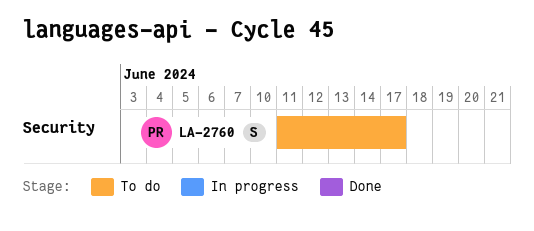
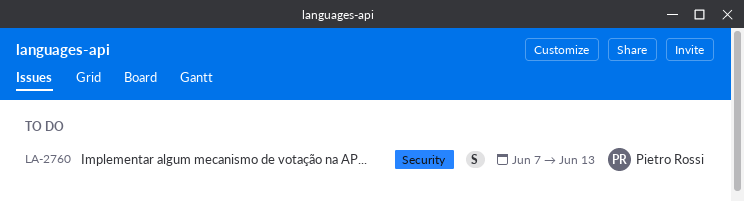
LA-2760, start: Jun 11 -> Jun 7
LA-2760, due: Jun 17 -> Jun 13

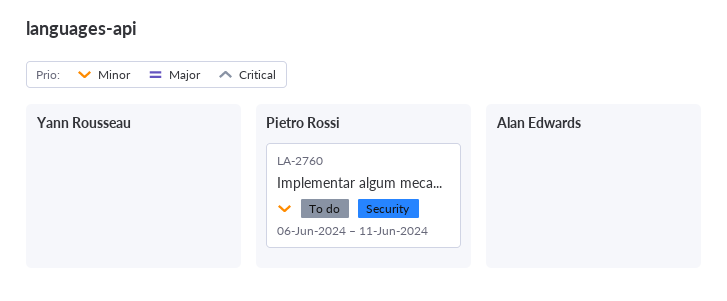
LA-2760, start: Jun 7 -> Jun 6
LA-2760, due: Jun 13 -> Jun 11

